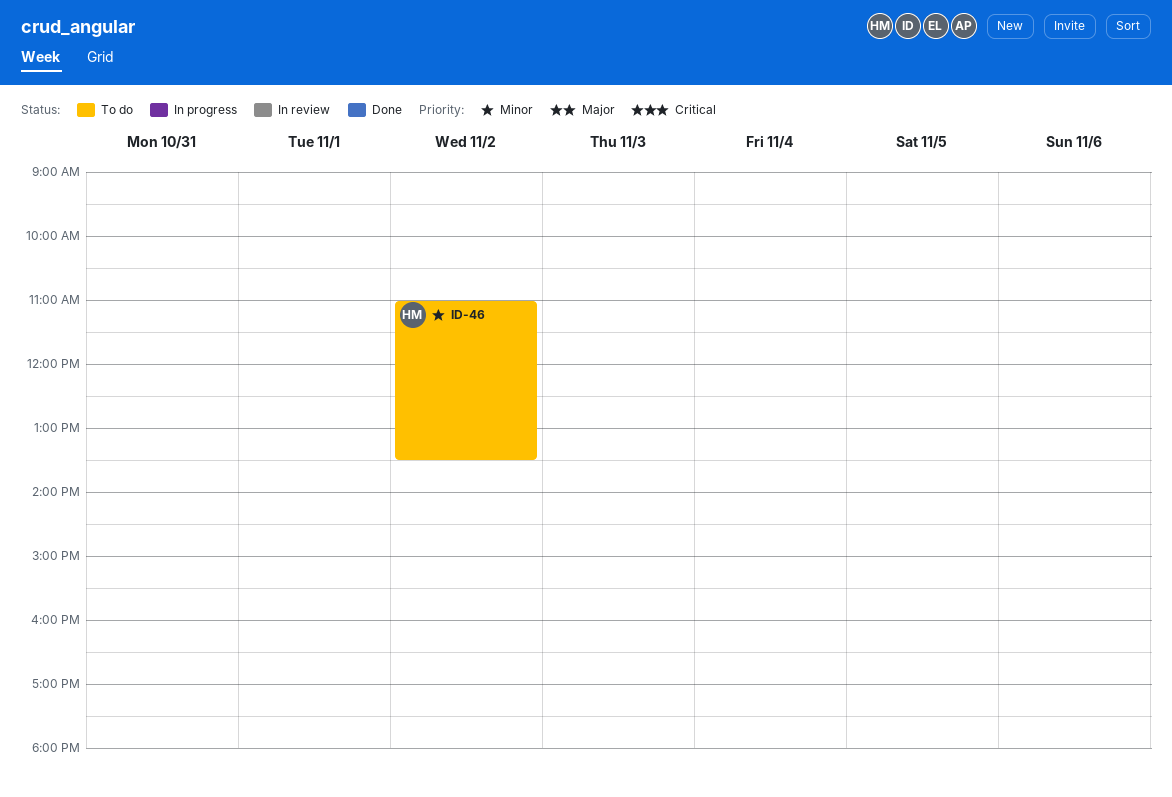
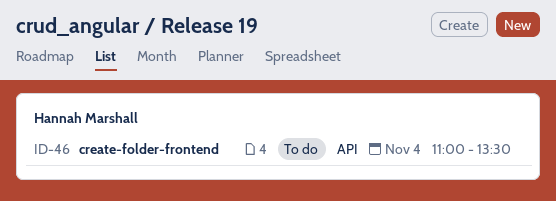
ID-46, day: Nov 2 -> Nov 4

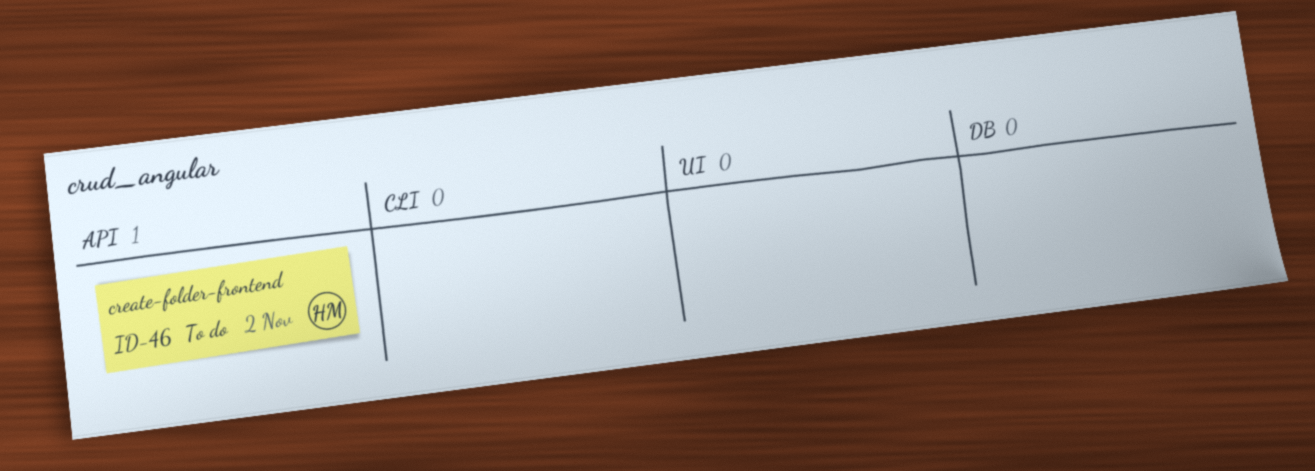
ID-46, day: Nov 4 -> Nov 2

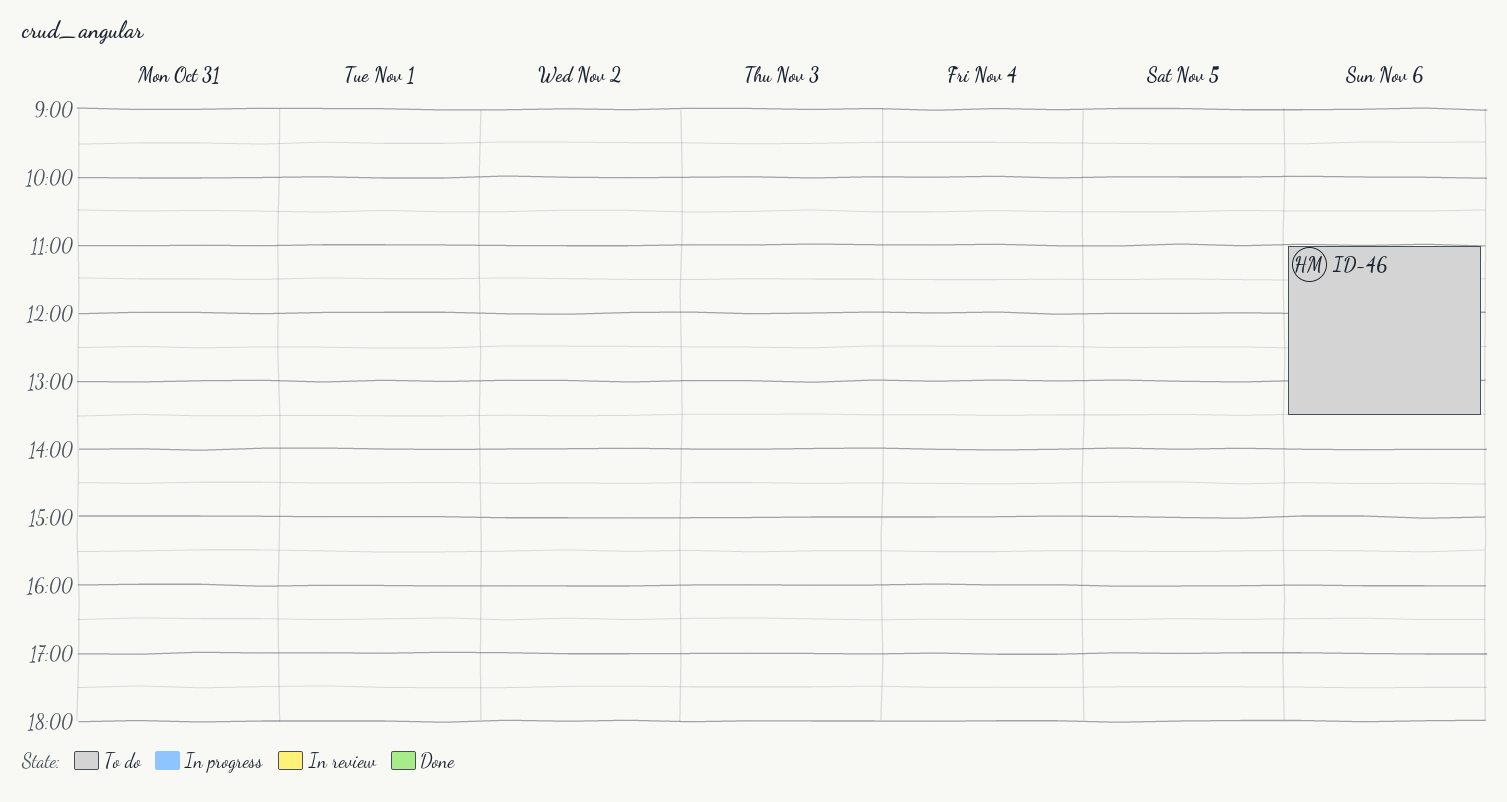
ID-46, day: Nov 2 -> Nov 6

